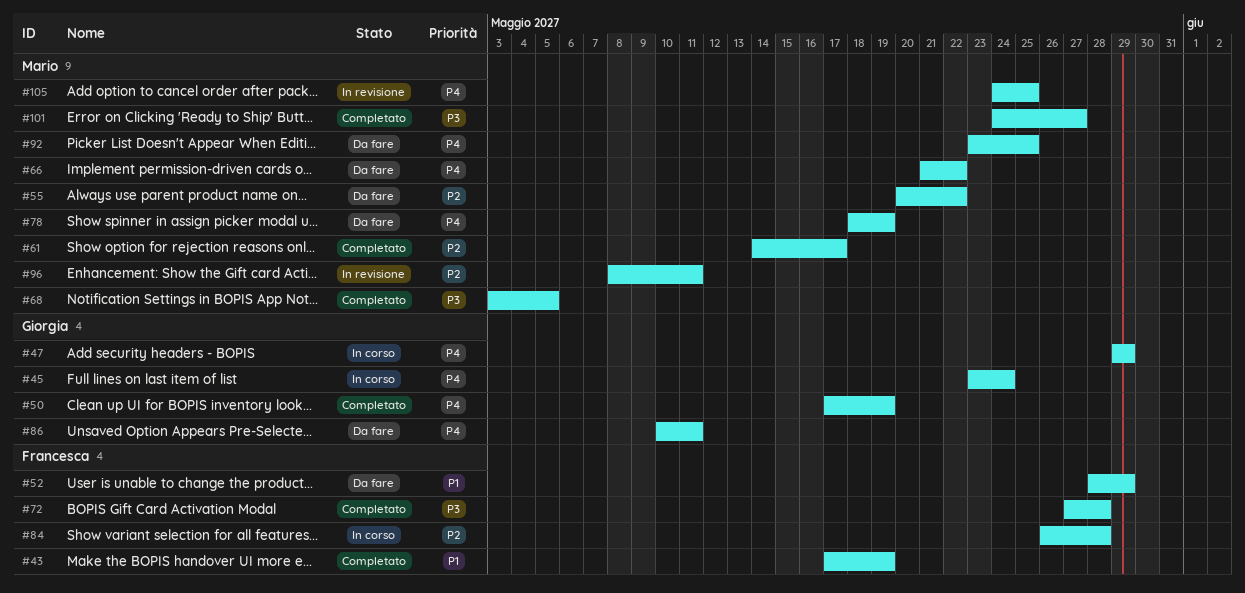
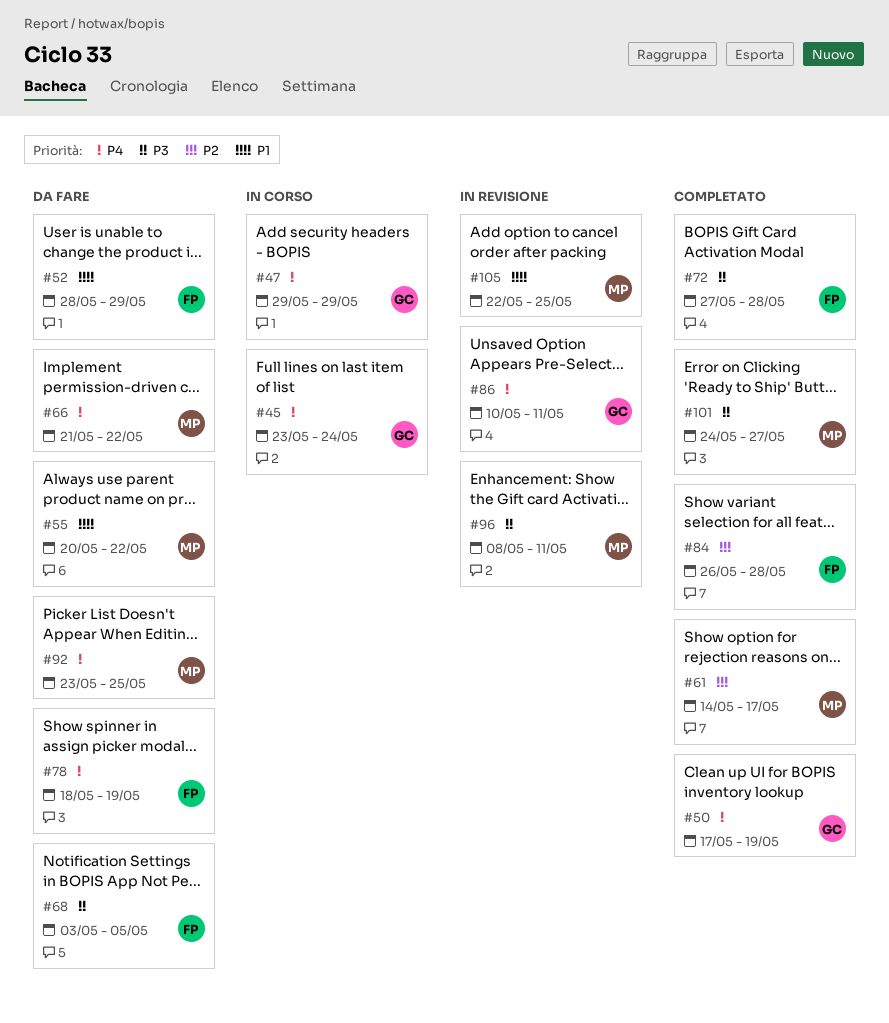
#43: present -> none
#55, priority: P2 -> P1
#68, status: Completato -> Da fare
#68, owner: Mario -> Francesca
#78, owner: Mario -> Francesca
#84, status: In corso -> Completato
#86, status: Da fare -> In revisione
#96, priority: P2 -> P3
#105, priority: P4 -> P1
#105, start: May 24 -> May 22

